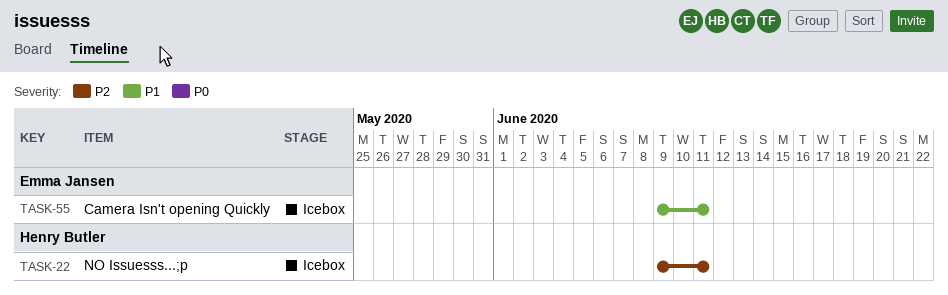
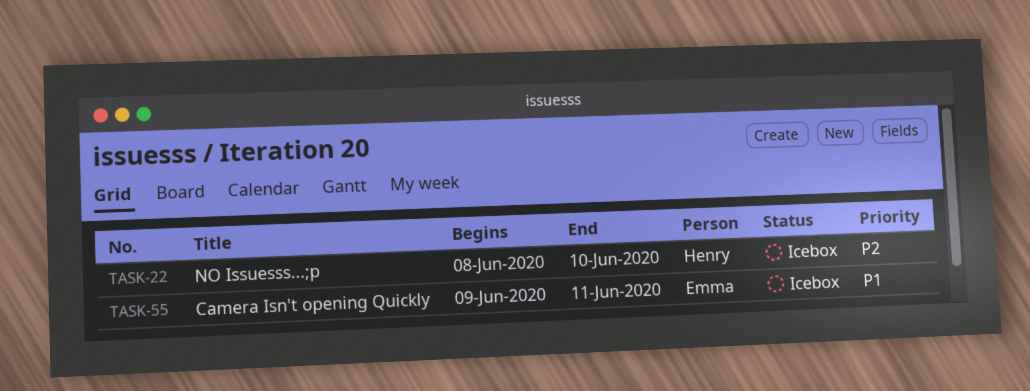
TASK-22, start: Jun 9 -> Jun 8
TASK-22, due: Jun 11 -> Jun 10

